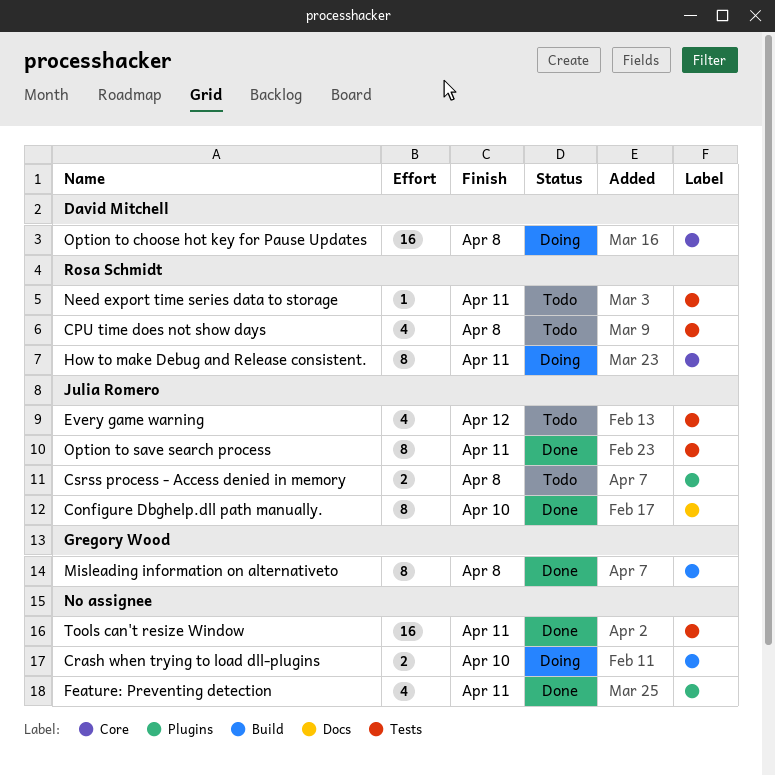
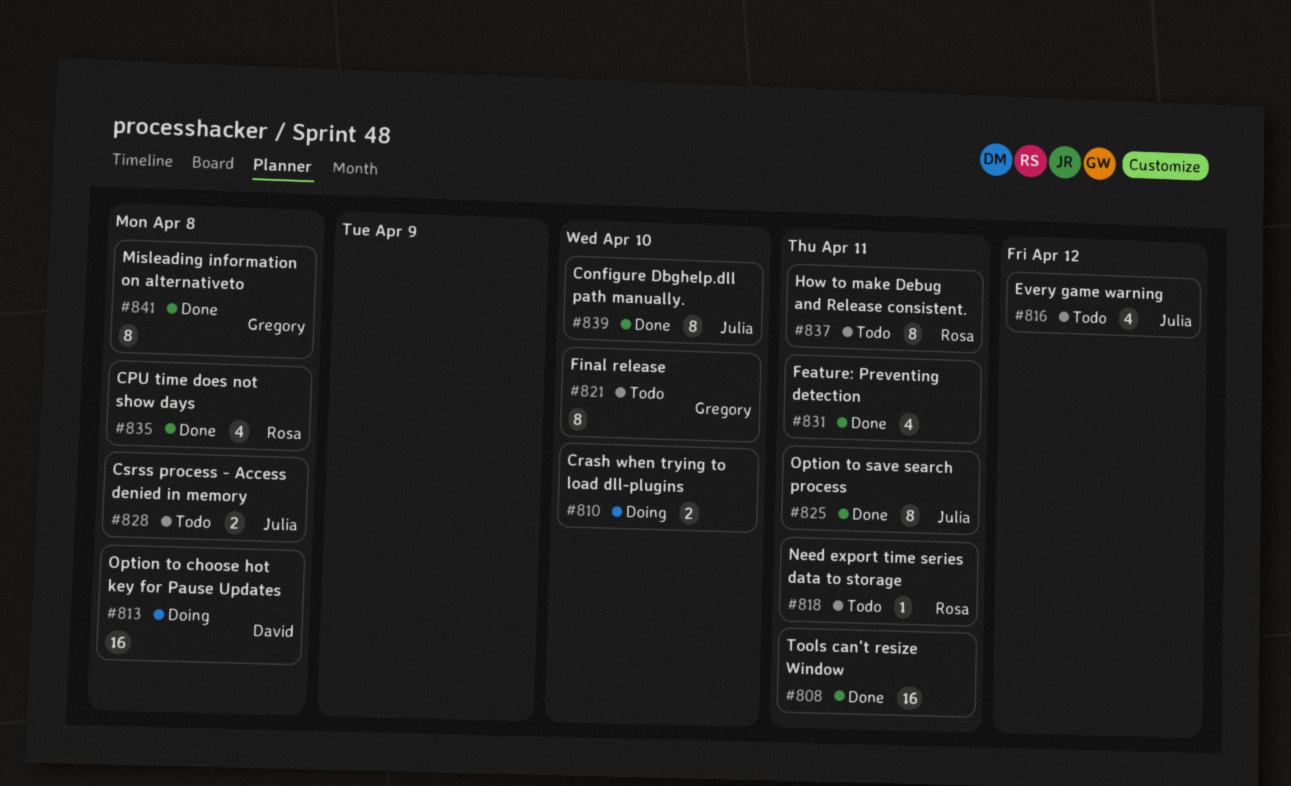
CPU time does not show days, status: Todo -> Done
Final release: none -> present
How to make Debug and Release consistent., status: Doing -> Todo

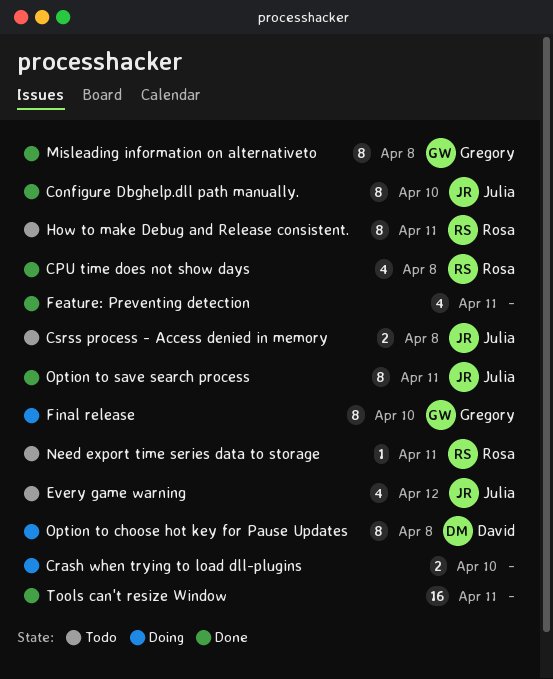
Final release, status: Todo -> Doing
Option to choose hot key for Pause Updates, estimate: 16 -> 8

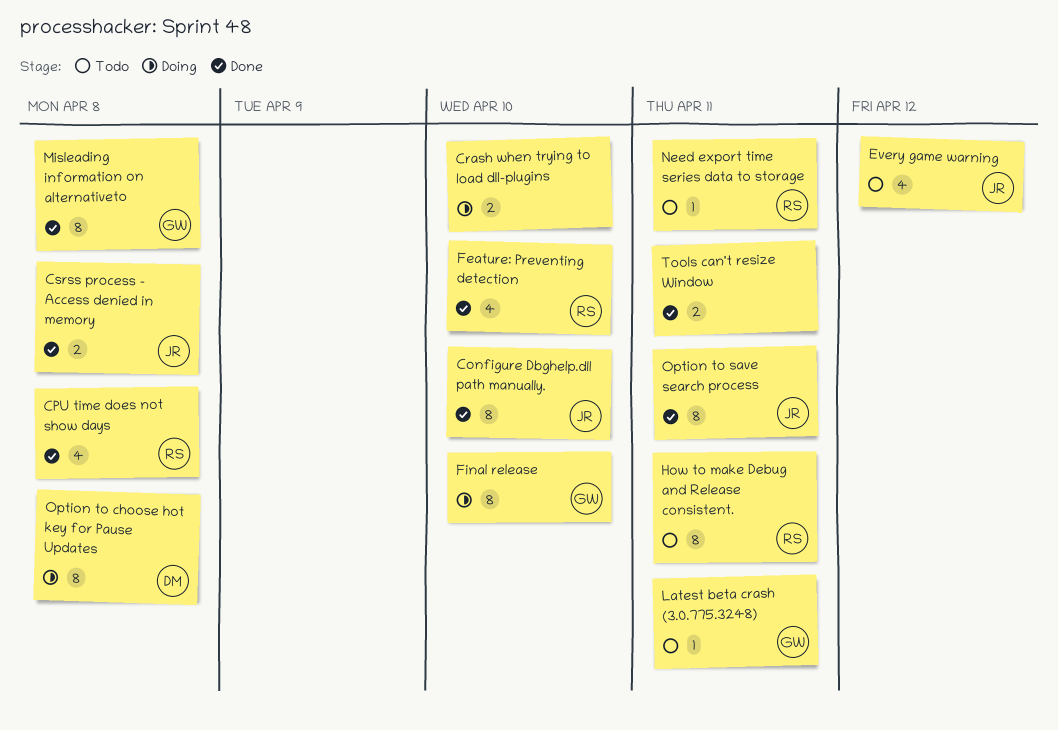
Csrss process - Access denied in memory, status: Todo -> Done
Feature: Preventing detection, owner: none -> Rosa
Feature: Preventing detection, due: Apr 11 -> Apr 10
Latest beta crash (3.0.775.3248): none -> present
Tools can't resize Window, estimate: 16 -> 2

